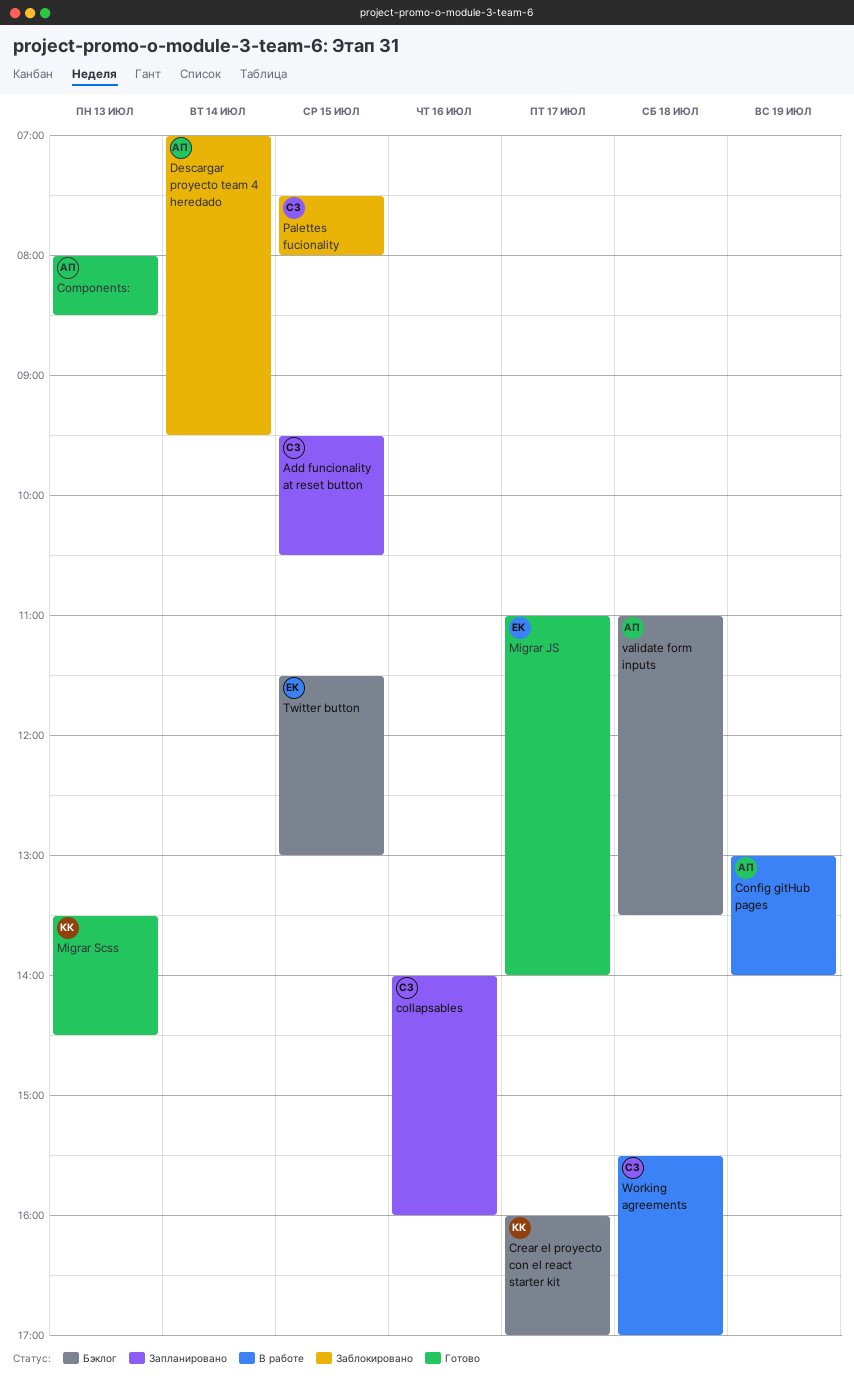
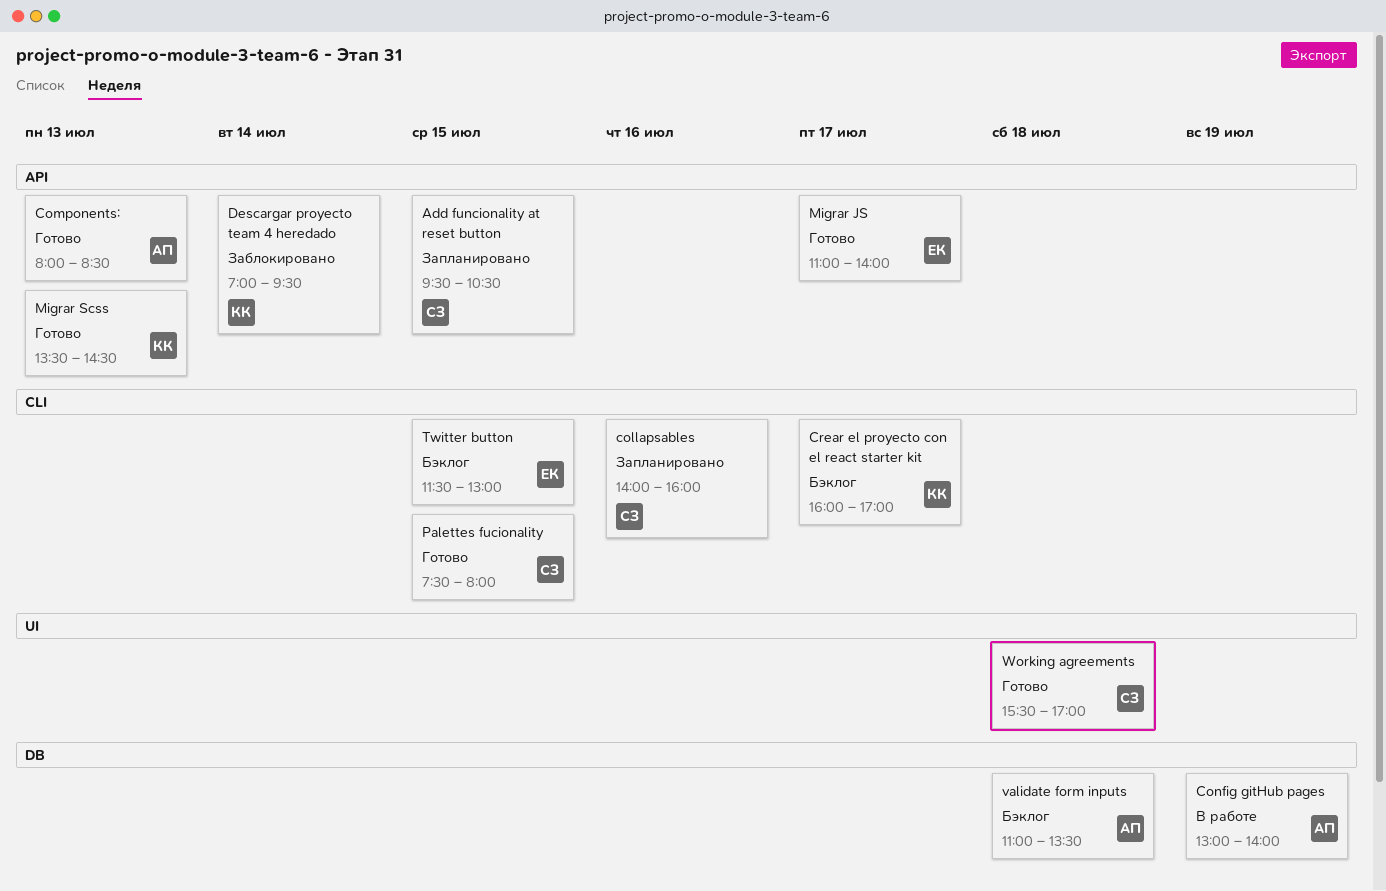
Descargar proyecto team 4 heredado, owner: АП -> КК
Palettes fucionality, status: Заблокировано -> Готово
Working agreements, status: В работе -> Готово

